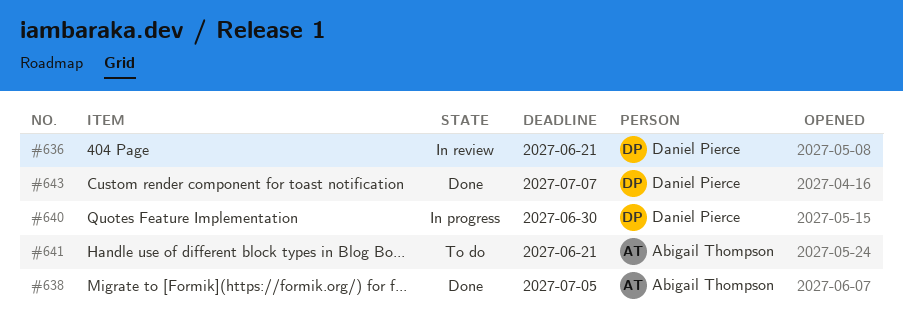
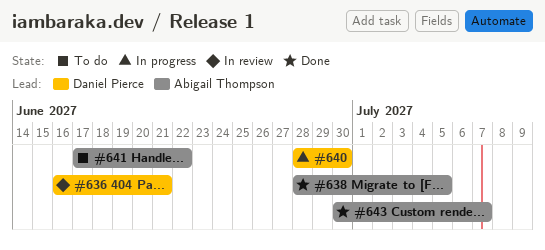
#641, due: Jun 21 -> Jun 22
#643, owner: Daniel Pierce -> Abigail Thompson

